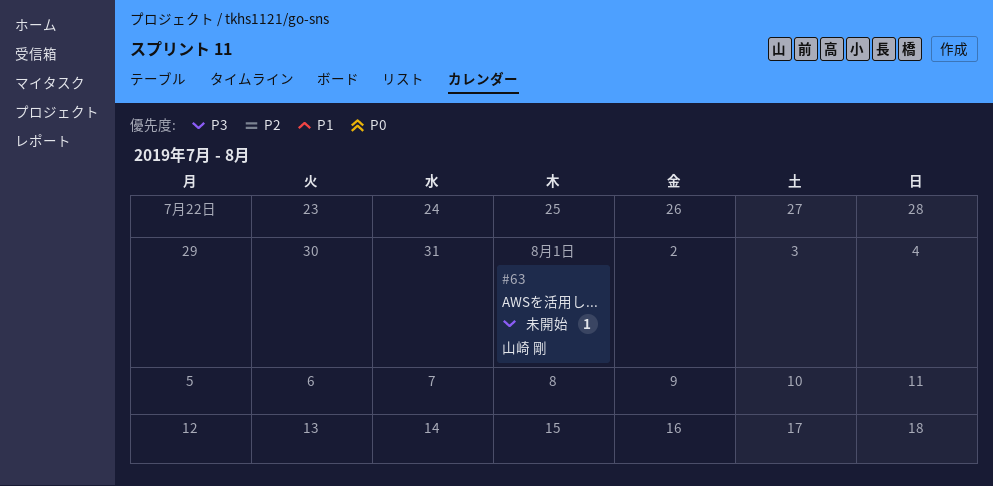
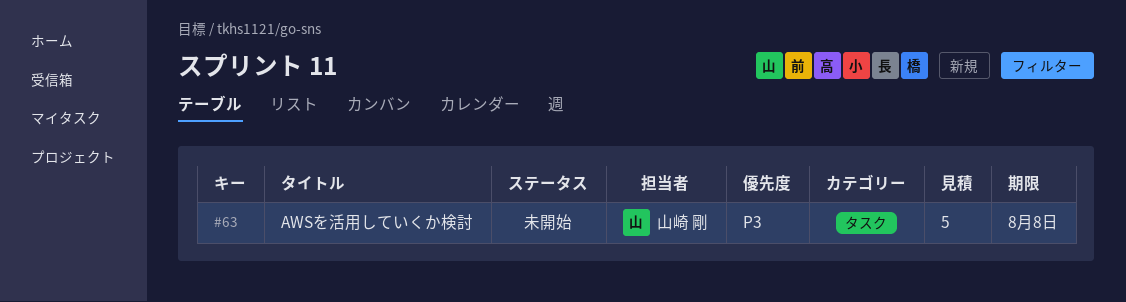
#63, estimate: 1 -> 5
#63, due: Aug 1 -> Aug 8

